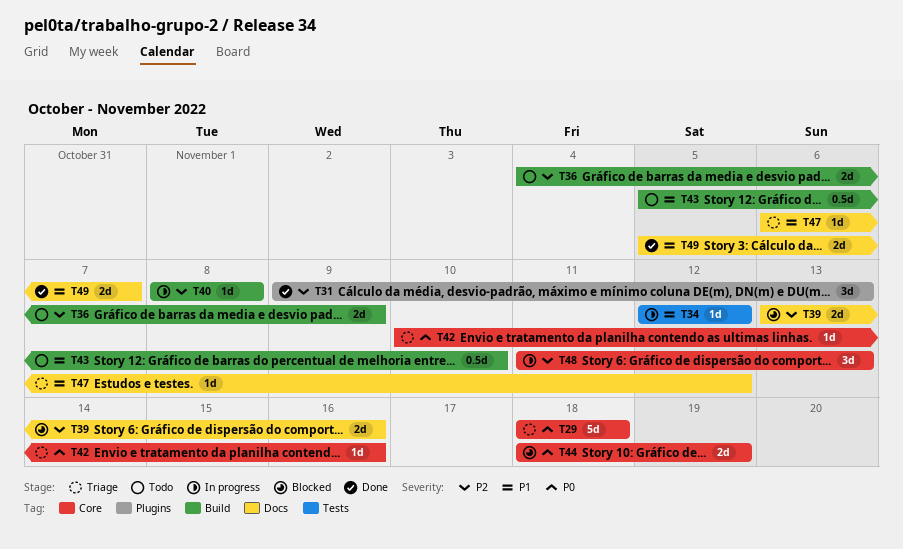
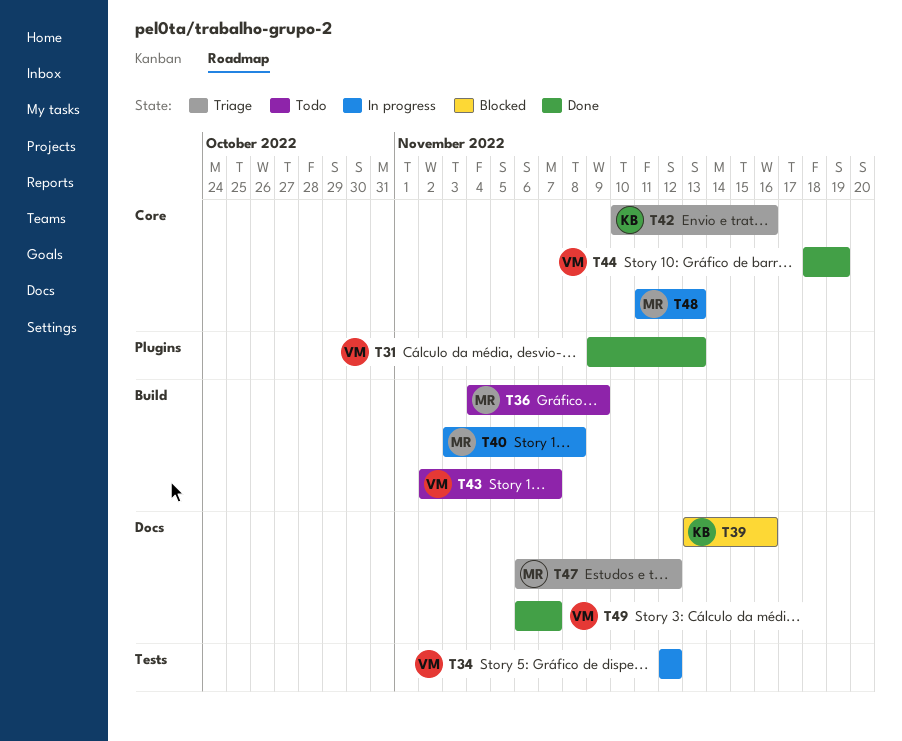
T29: present -> none
T40, start: Nov 8 -> Nov 3
T43, start: Nov 5 -> Nov 2
T43, due: Nov 10 -> Nov 7
T44, status: Blocked -> Done
T49, start: Nov 5 -> Nov 6

